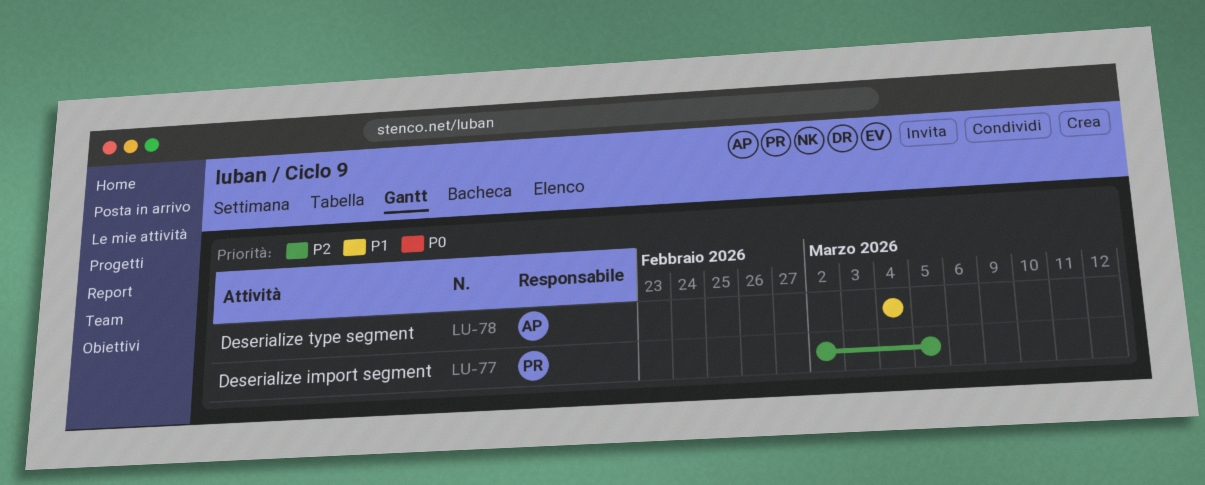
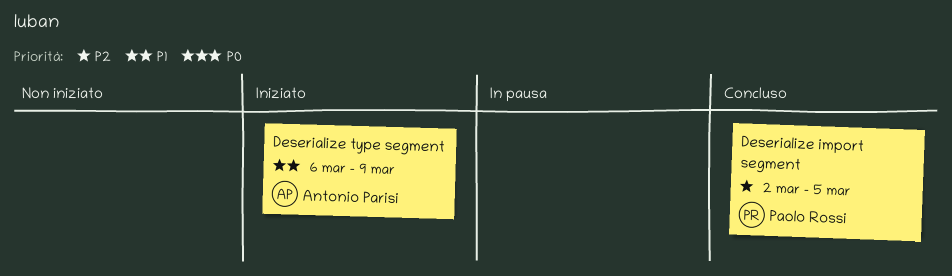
Deserialize type segment, start: Mar 4 -> Mar 6
Deserialize type segment, due: Mar 4 -> Mar 9

